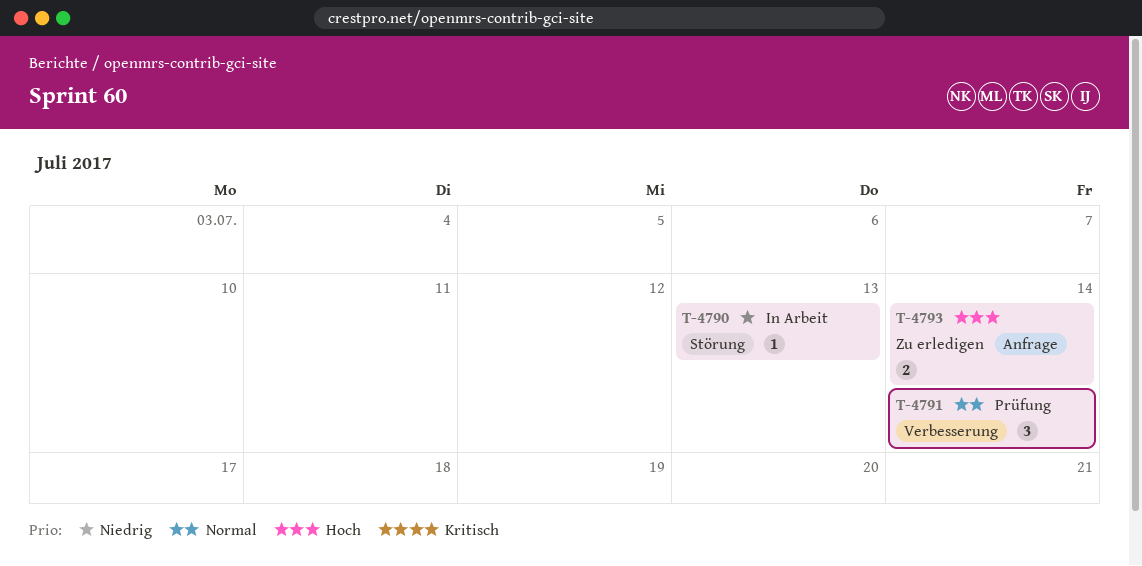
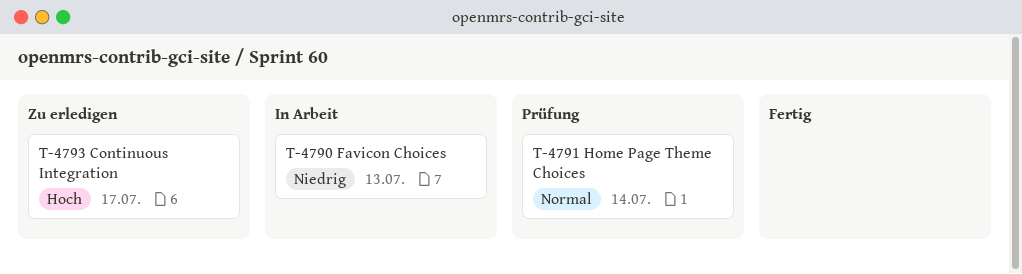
T-4793, due: Jul 14 -> Jul 17

